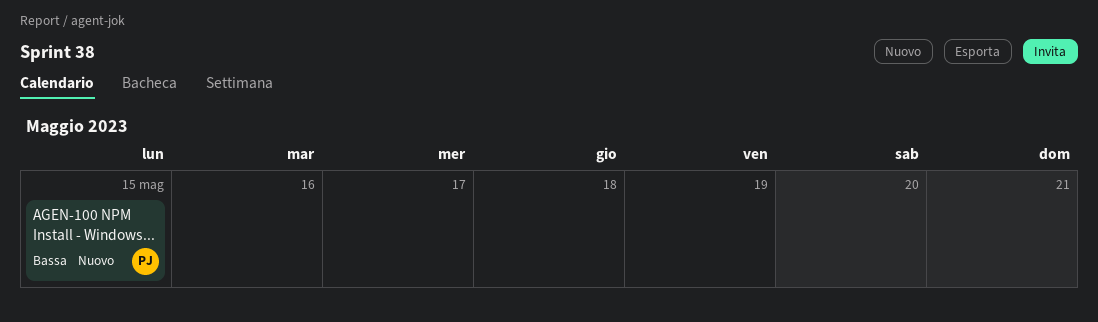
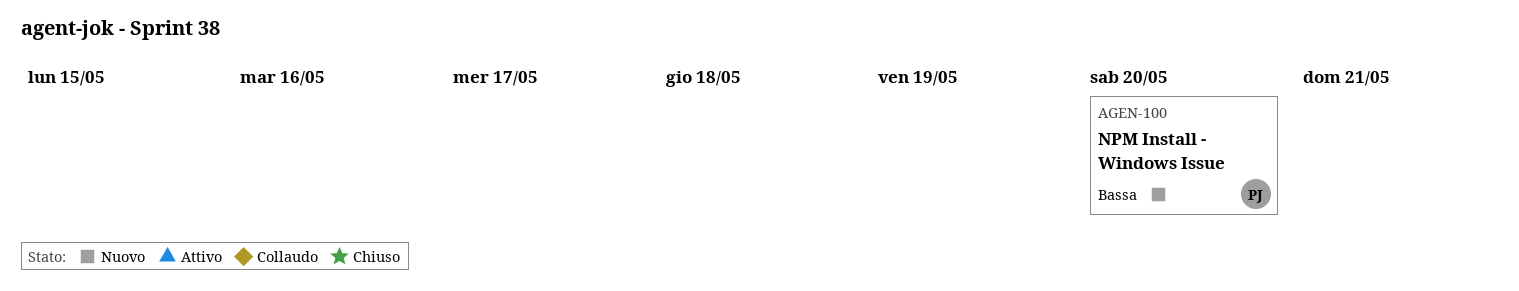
AGEN-100, due: May 15 -> May 20

